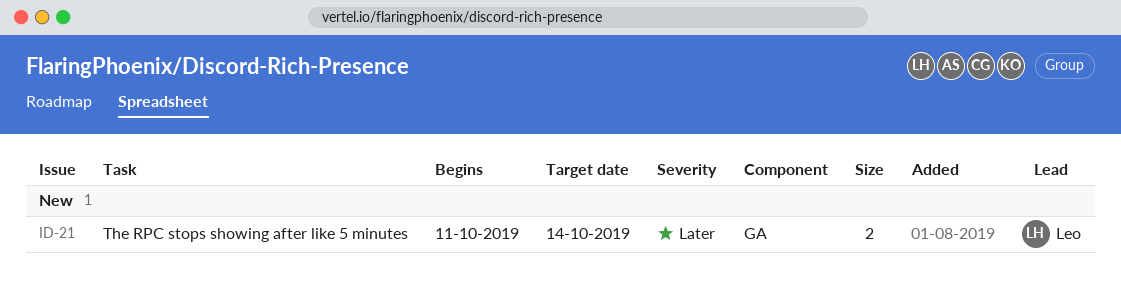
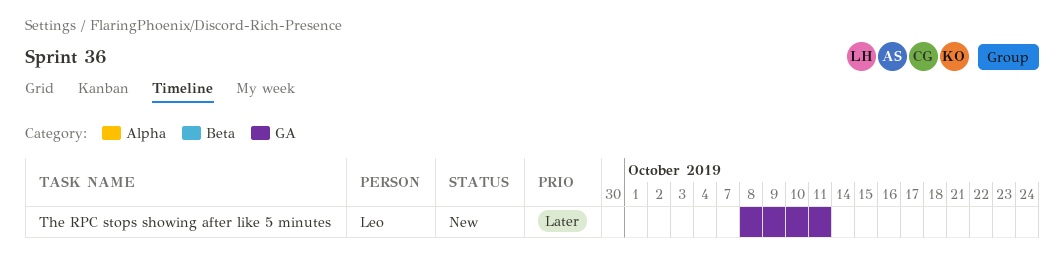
The RPC stops showing after like 5 minutes, start: Oct 11 -> Oct 8
The RPC stops showing after like 5 minutes, due: Oct 14 -> Oct 11

